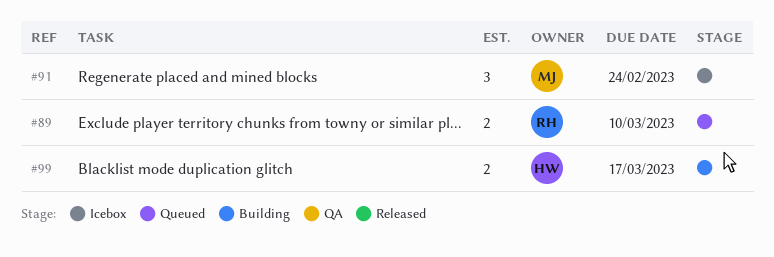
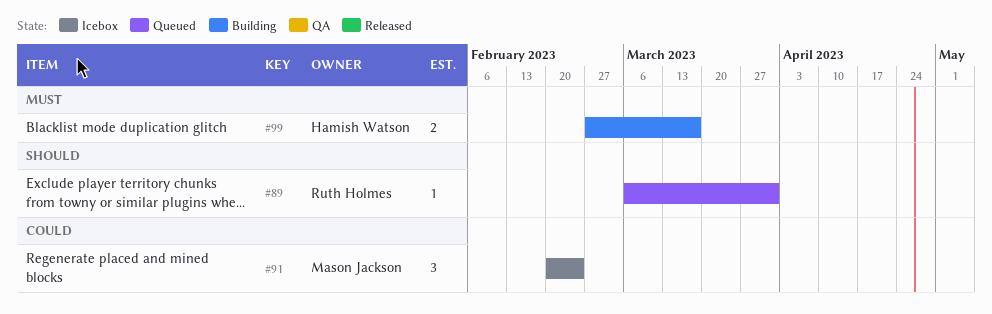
#89, estimate: 2 -> 1
#89, due: Mar 10 -> Mar 31

